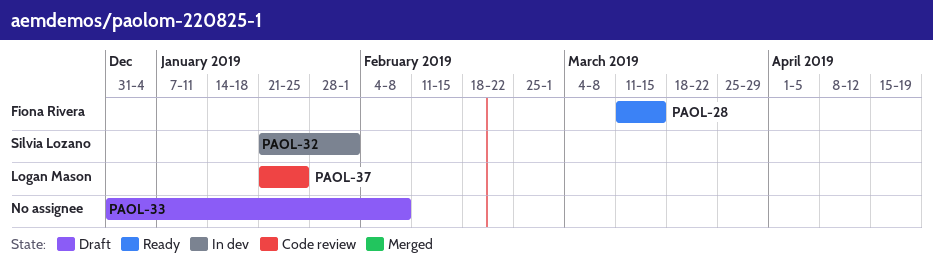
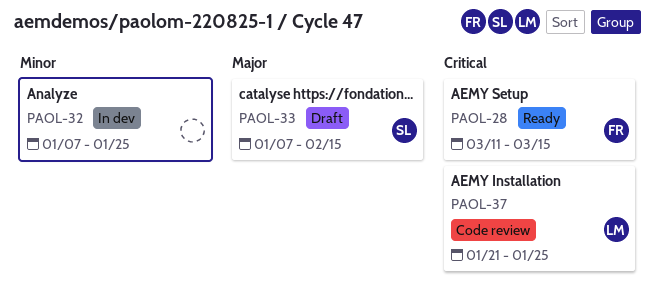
PAOL-32, owner: Silvia Lozano -> none
PAOL-32, start: Jan 21 -> Jan 7
PAOL-32, due: Feb 1 -> Jan 25
PAOL-33, owner: none -> Silvia Lozano
PAOL-33, start: Dec 31 -> Jan 7
PAOL-33, due: Feb 8 -> Feb 15

